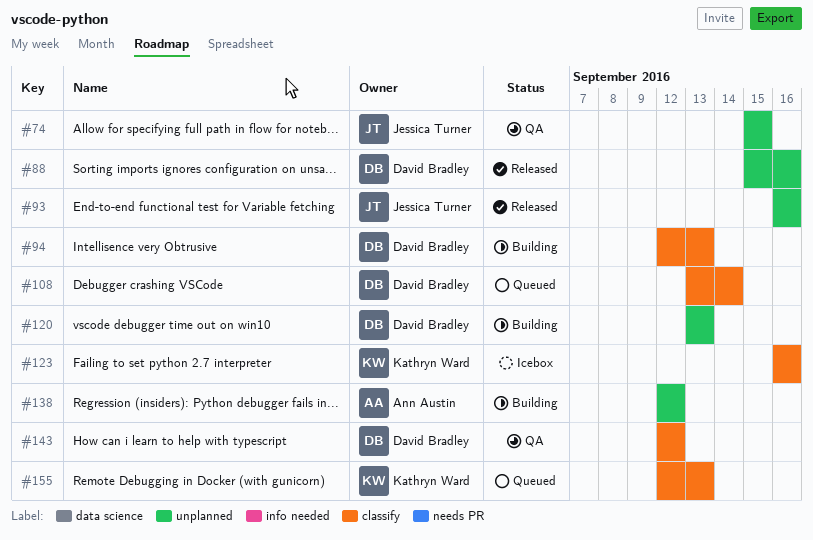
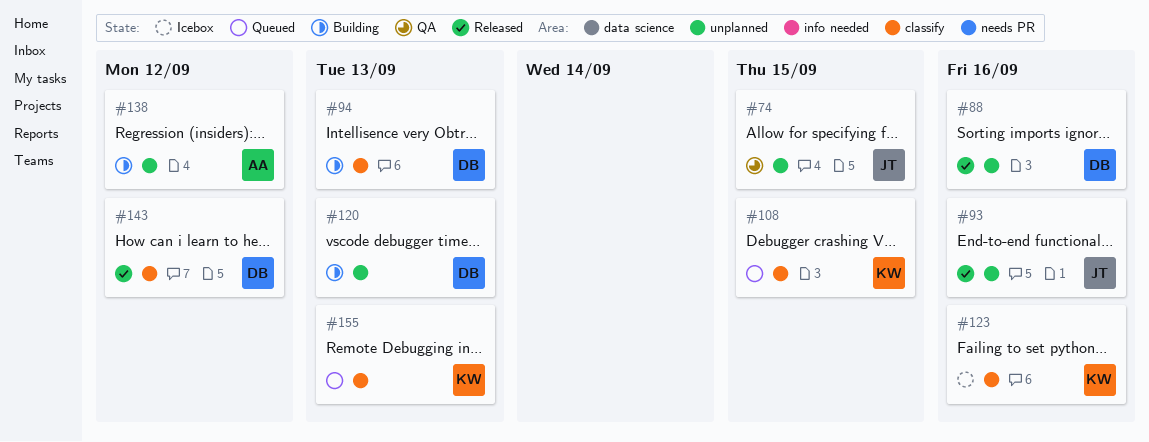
#108, owner: David Bradley -> Kathryn Ward
#108, due: Sep 14 -> Sep 15
#143, status: QA -> Released

